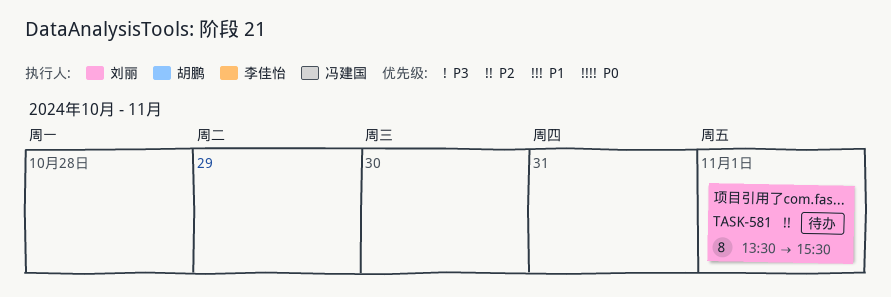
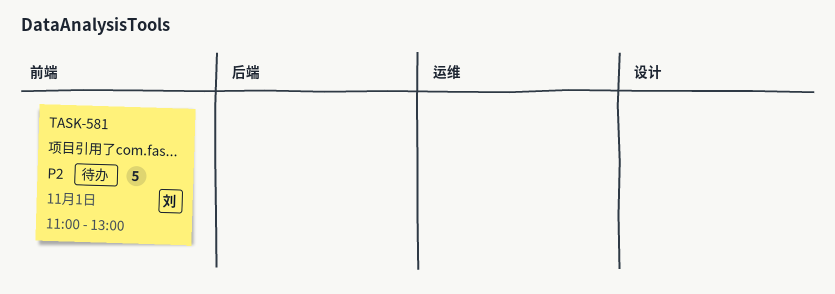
TASK-581, estimate: 8 -> 5
TASK-581, begins: 13:30 -> 11:00
TASK-581, ends: 15:30 -> 13:00

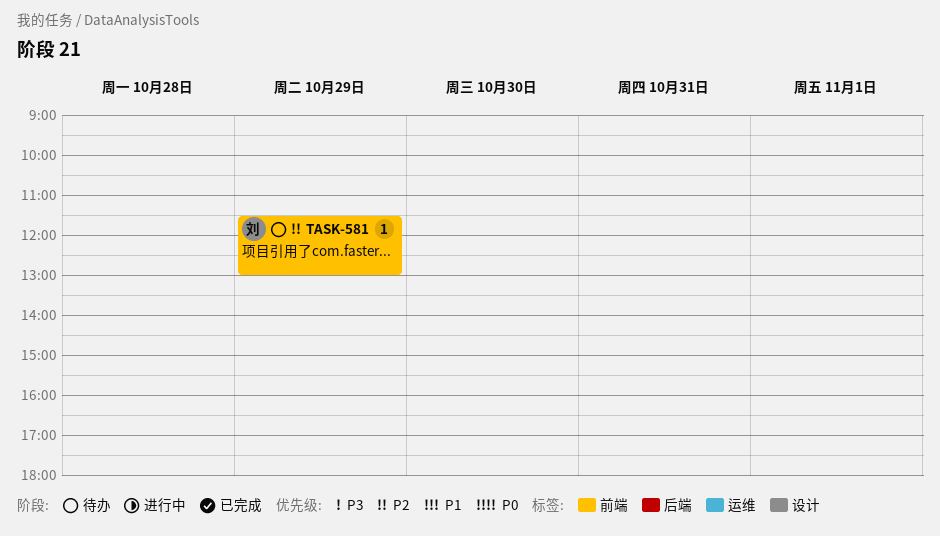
TASK-581, estimate: 5 -> 1
TASK-581, day: Nov 1 -> Oct 29
TASK-581, begins: 11:00 -> 11:30

